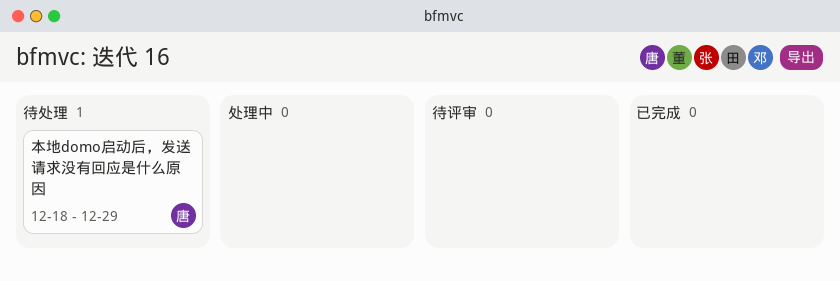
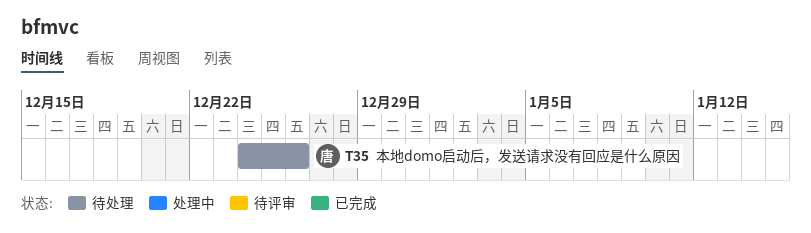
本地domo启动后，发送请求没有回应是什么原因, start: Dec 18 -> Dec 24
本地domo启动后，发送请求没有回应是什么原因, due: Dec 29 -> Dec 26

